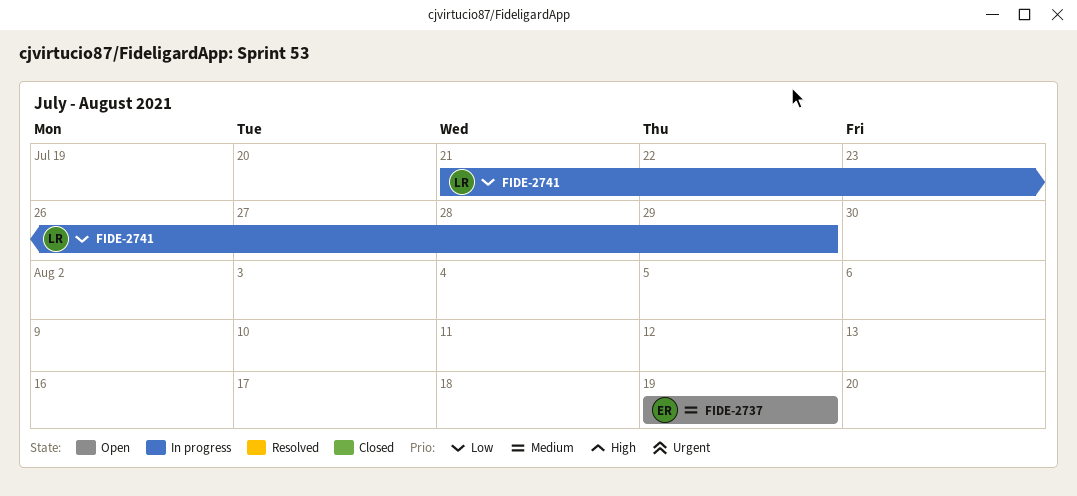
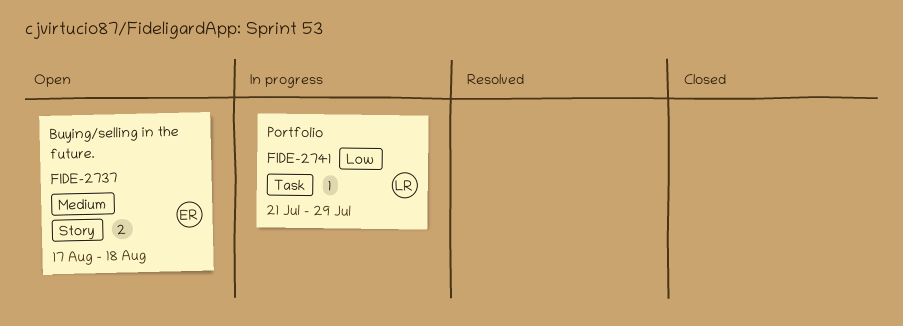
FIDE-2737, start: Aug 19 -> Aug 17
FIDE-2737, due: Aug 19 -> Aug 18

